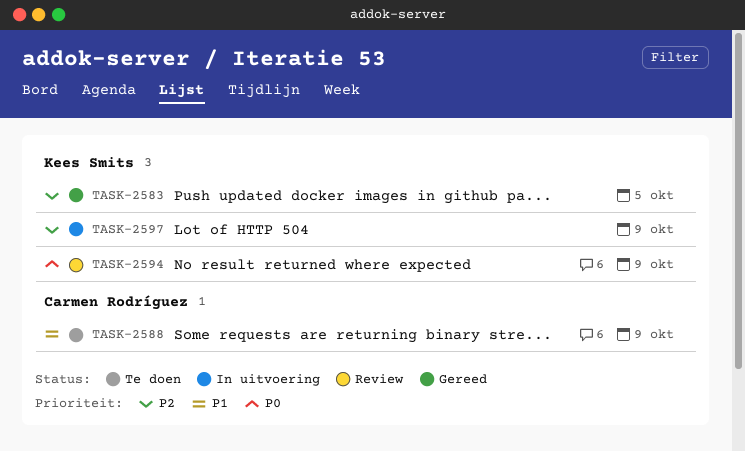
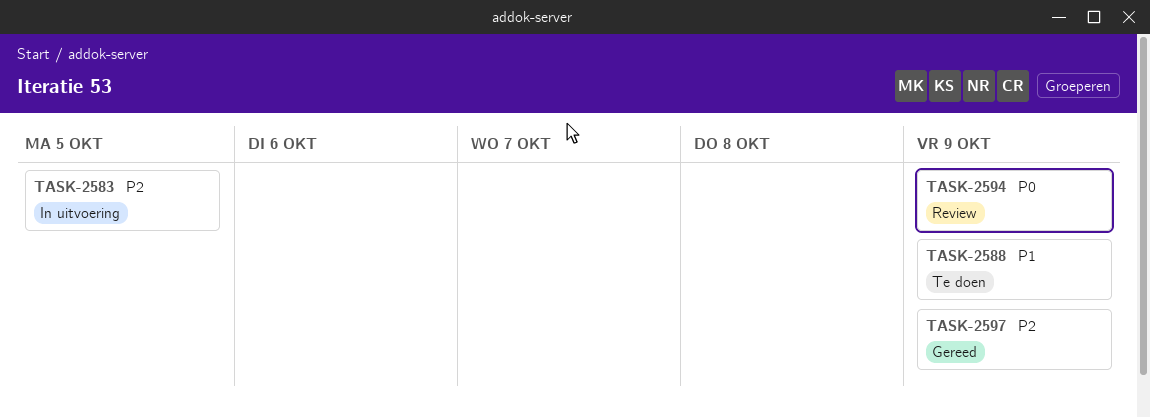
TASK-2583, status: Gereed -> In uitvoering
TASK-2597, status: In uitvoering -> Gereed

